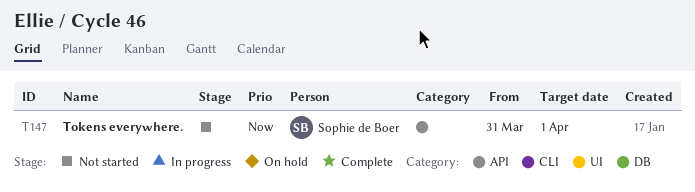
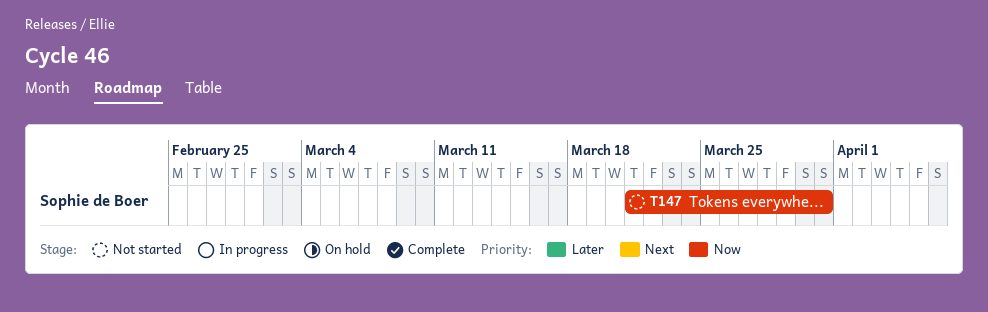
T147, start: Mar 31 -> Mar 21
T147, due: Apr 1 -> Mar 31

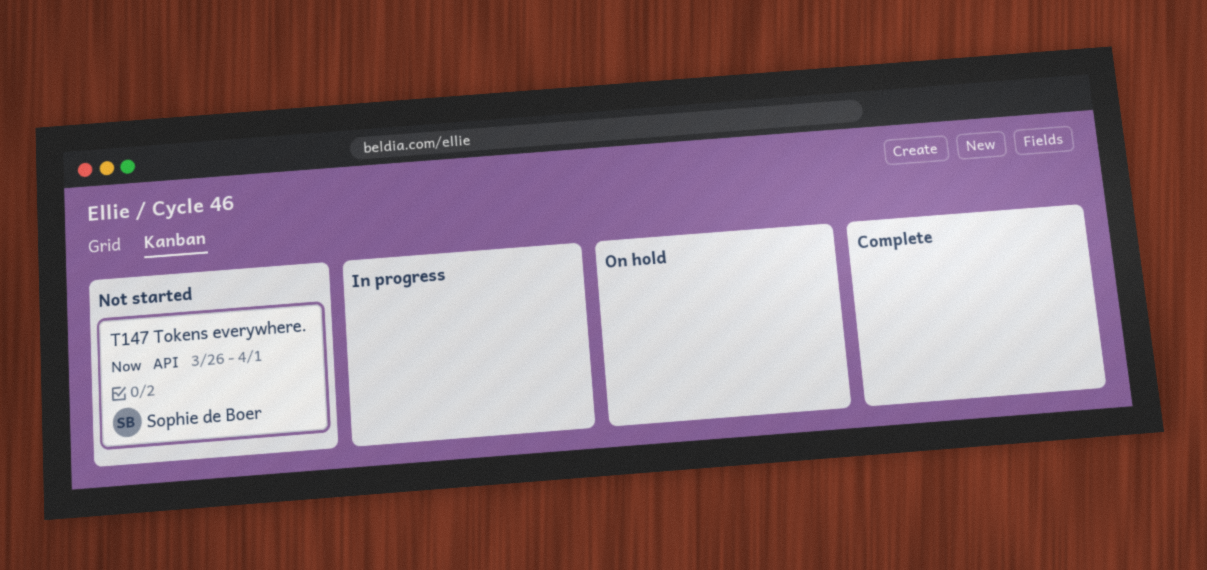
T147, start: Mar 21 -> Mar 26
T147, due: Mar 31 -> Apr 1

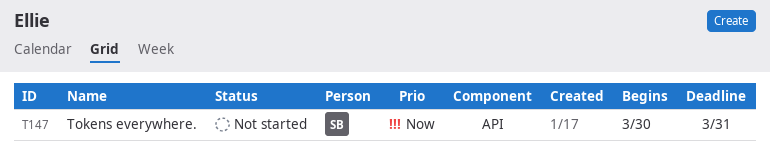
T147, start: Mar 26 -> Mar 30
T147, due: Apr 1 -> Mar 31

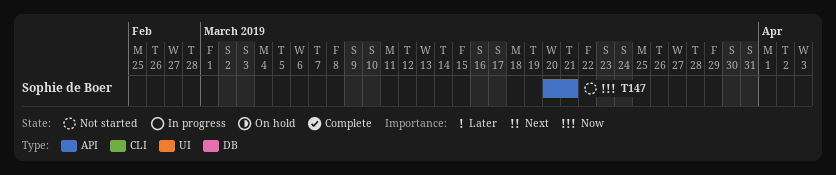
T147, start: Mar 30 -> Mar 20
T147, due: Mar 31 -> Mar 21

